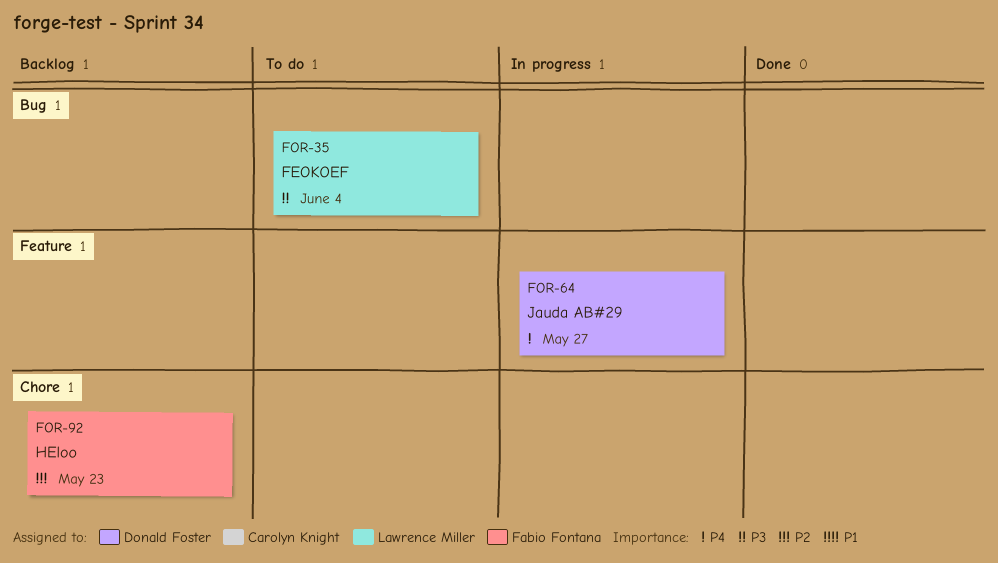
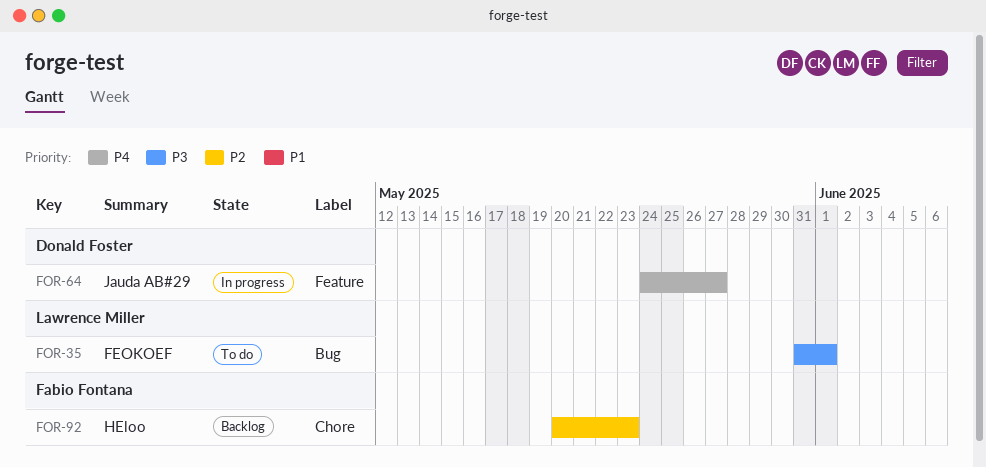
FOR-35, due: Jun 4 -> Jun 1

